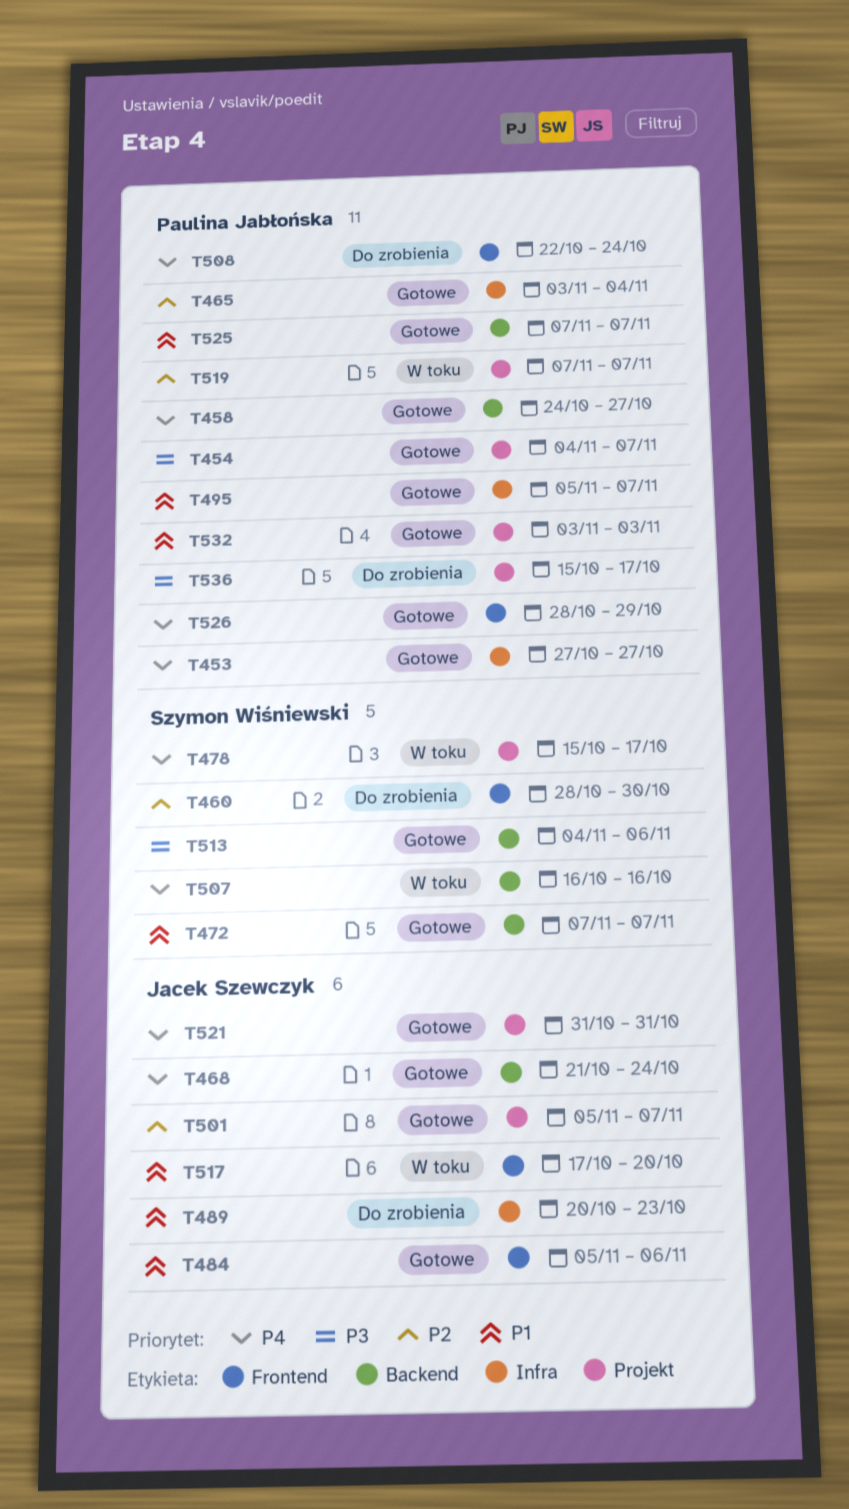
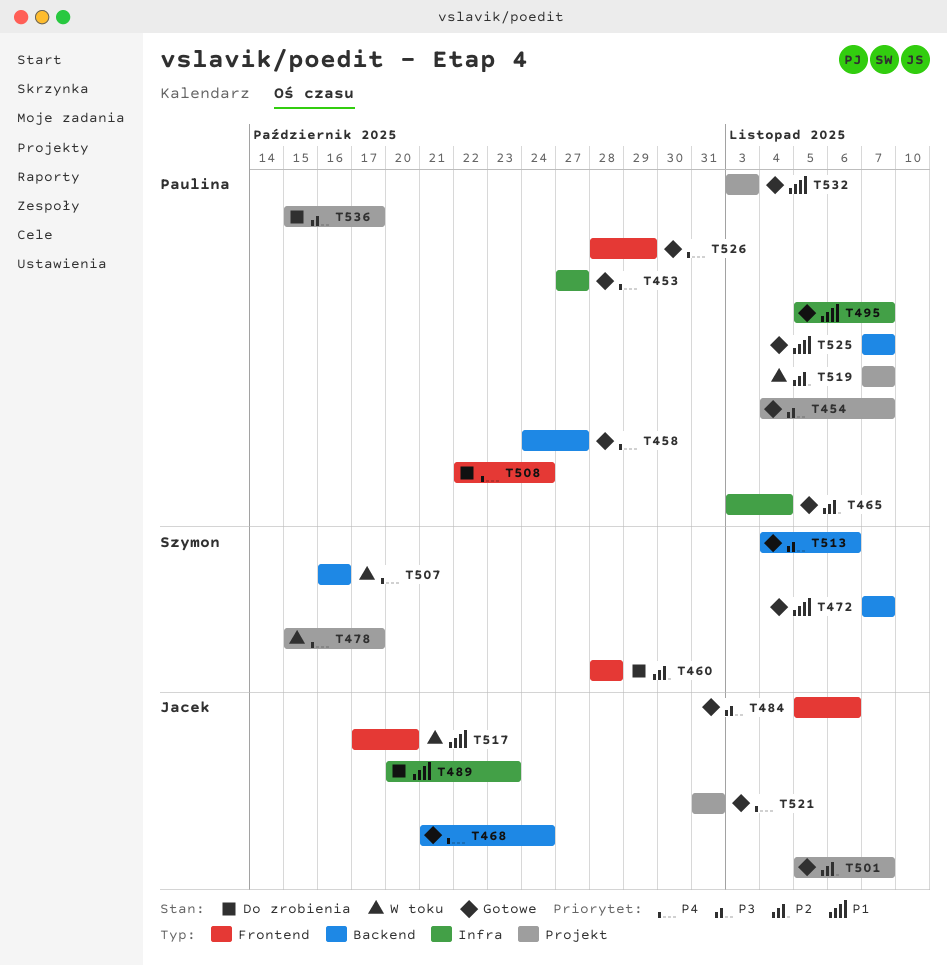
T460, due: Oct 30 -> Oct 28
T484, priority: P1 -> P3

